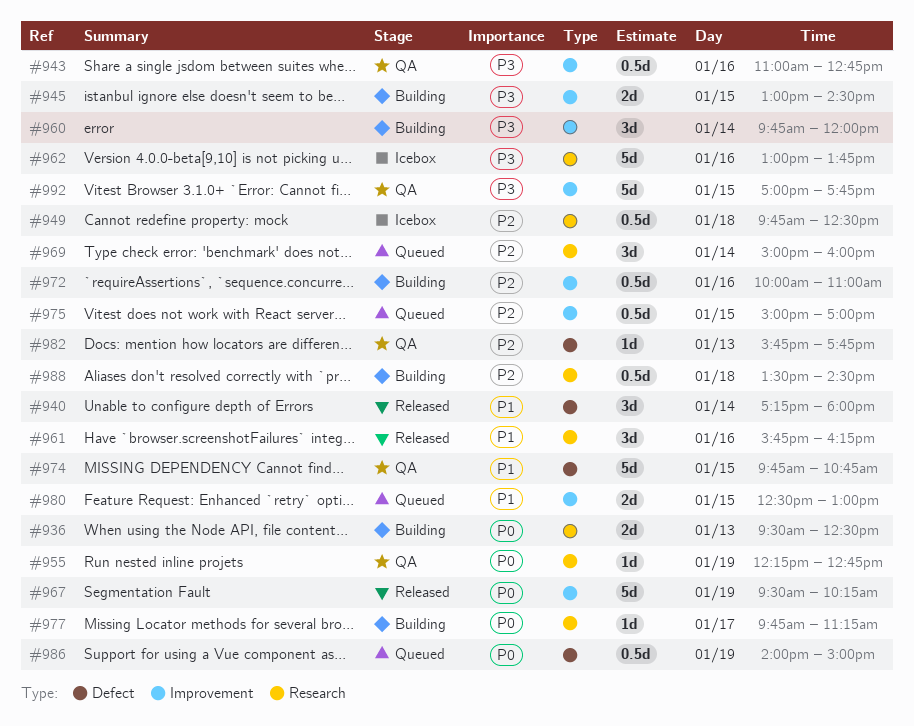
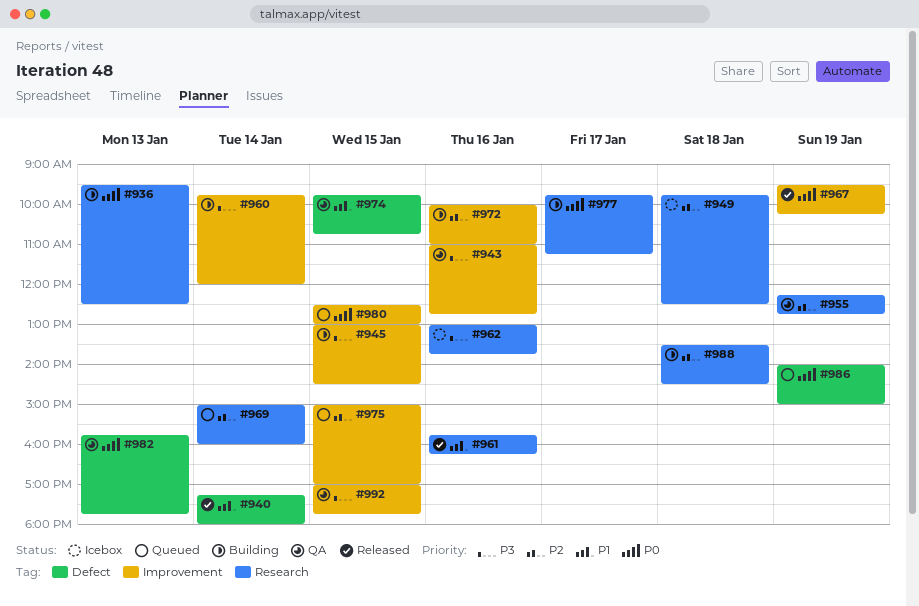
#955, priority: P0 -> P2
#980, priority: P1 -> P0
#982, priority: P2 -> P0

